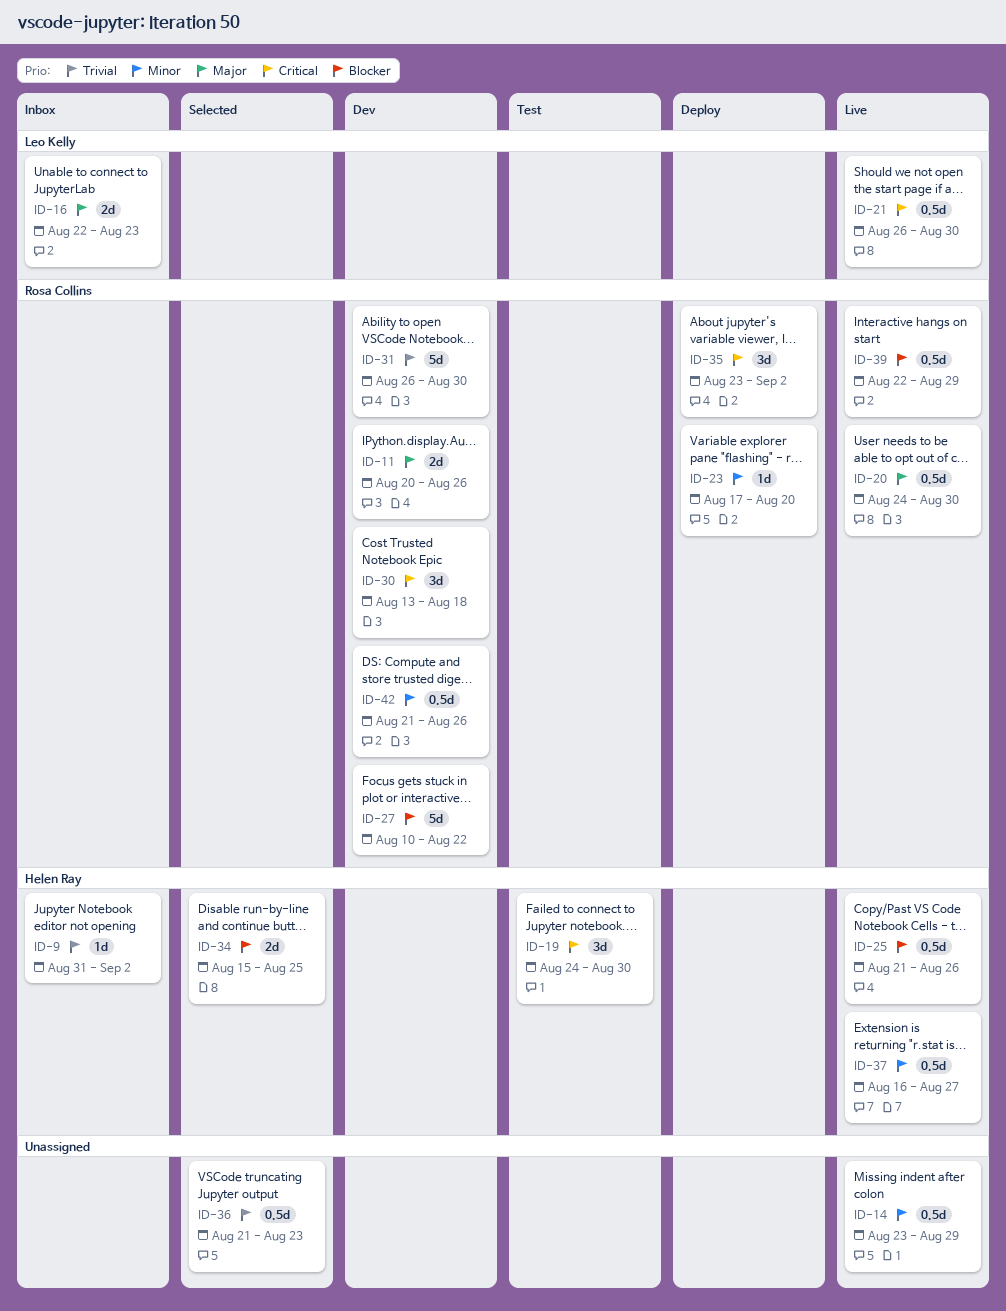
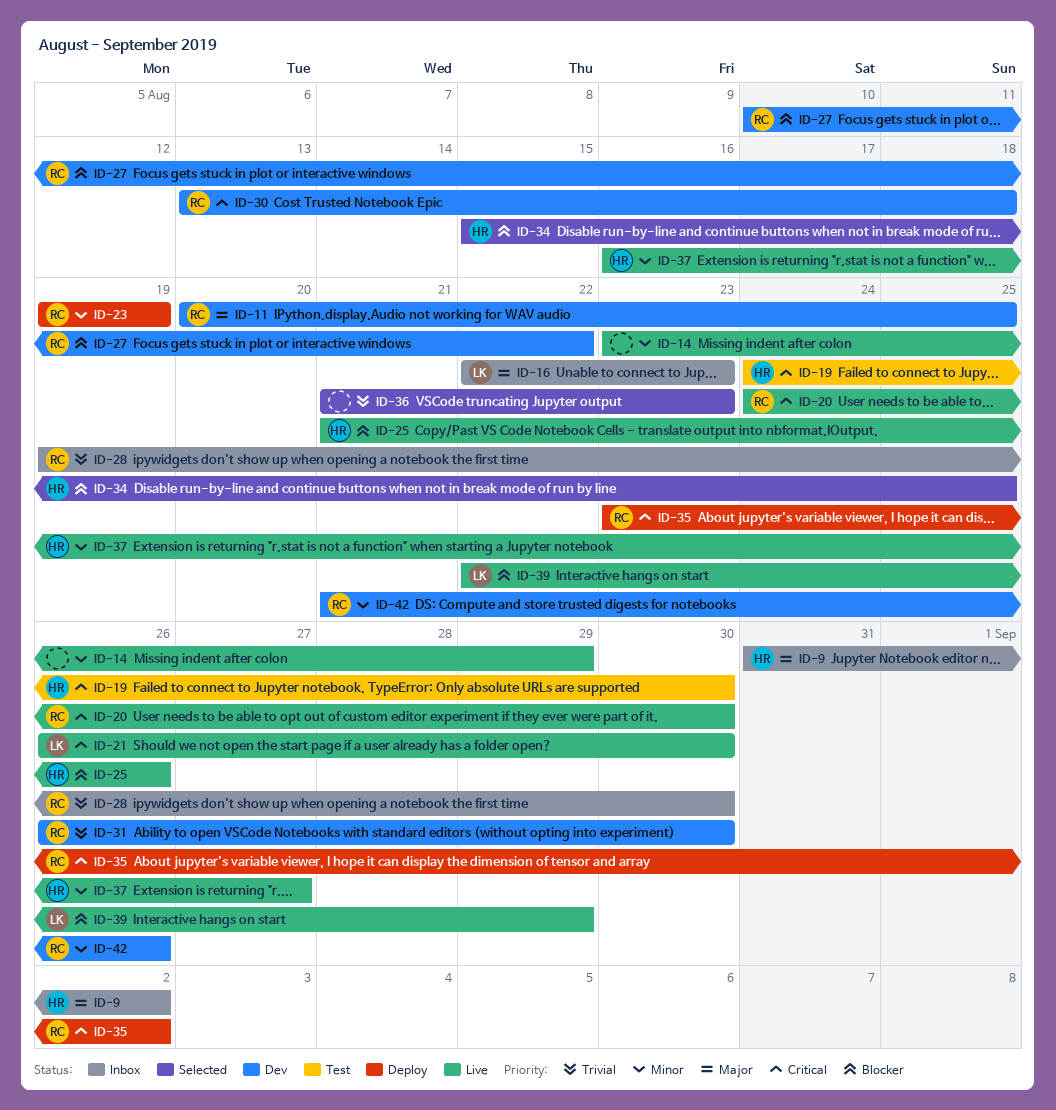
ID-9, priority: Trivial -> Major
ID-11, due: Aug 26 -> Aug 25
ID-20, priority: Major -> Critical
ID-23, start: Aug 17 -> Aug 19
ID-23, due: Aug 20 -> Aug 19
ID-28: none -> present
ID-39, owner: Rosa Collins -> Leo Kelly

